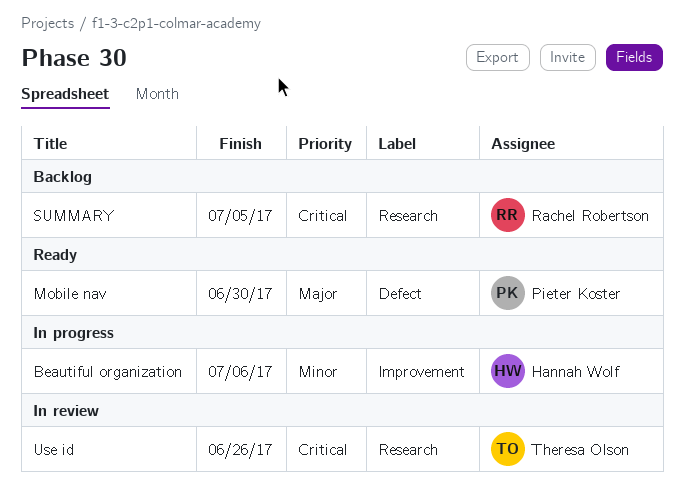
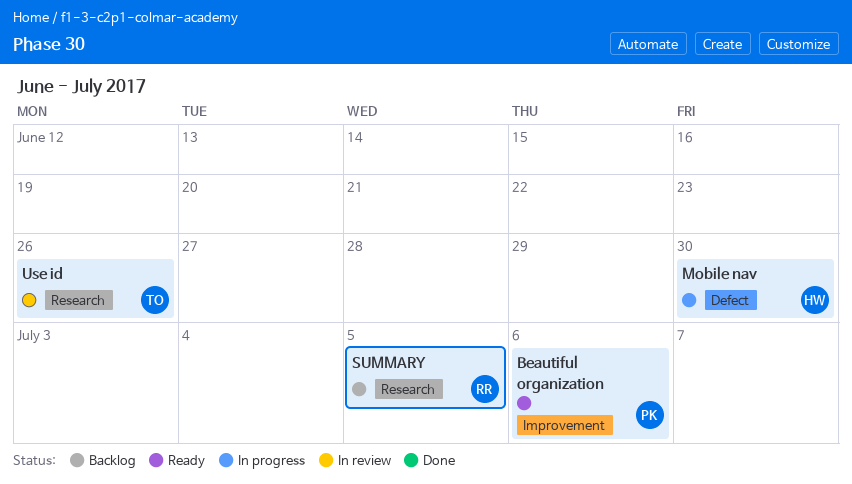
Beautiful organization, status: In progress -> Ready
Beautiful organization, owner: Hannah Wolf -> Pieter Koster
Mobile nav, status: Ready -> In progress
Mobile nav, owner: Pieter Koster -> Hannah Wolf

